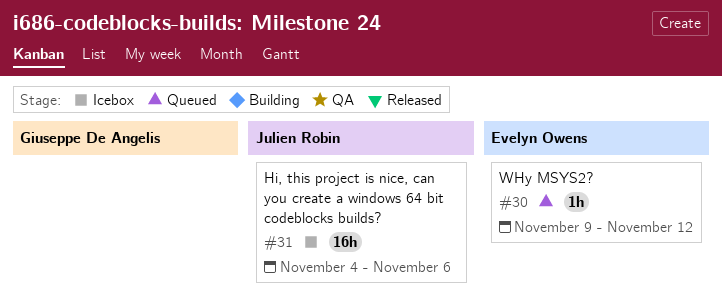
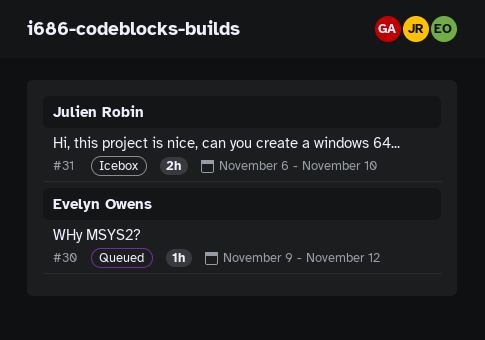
#31, estimate: 16h -> 2h
#31, start: Nov 4 -> Nov 6
#31, due: Nov 6 -> Nov 10

